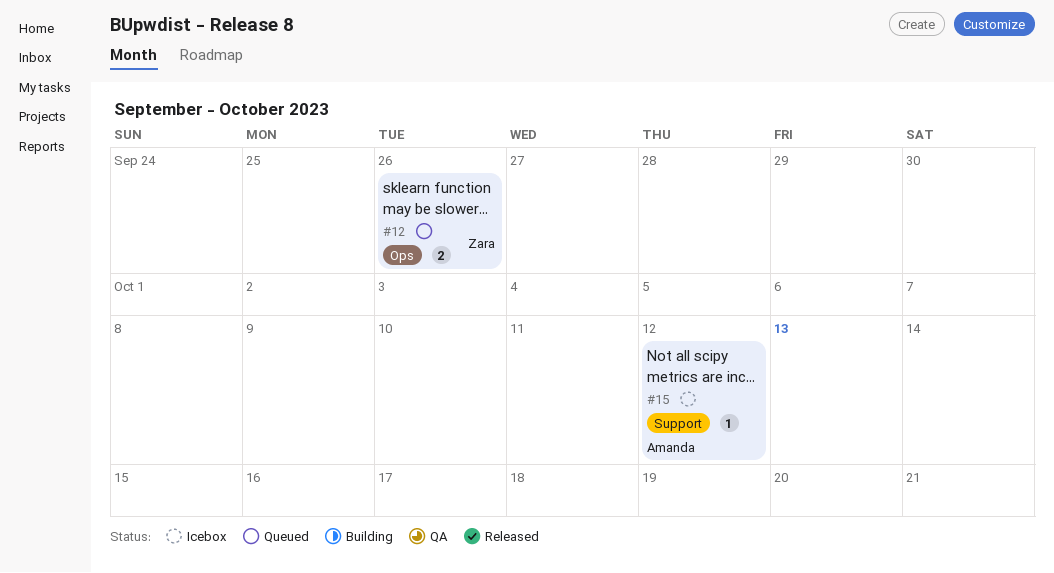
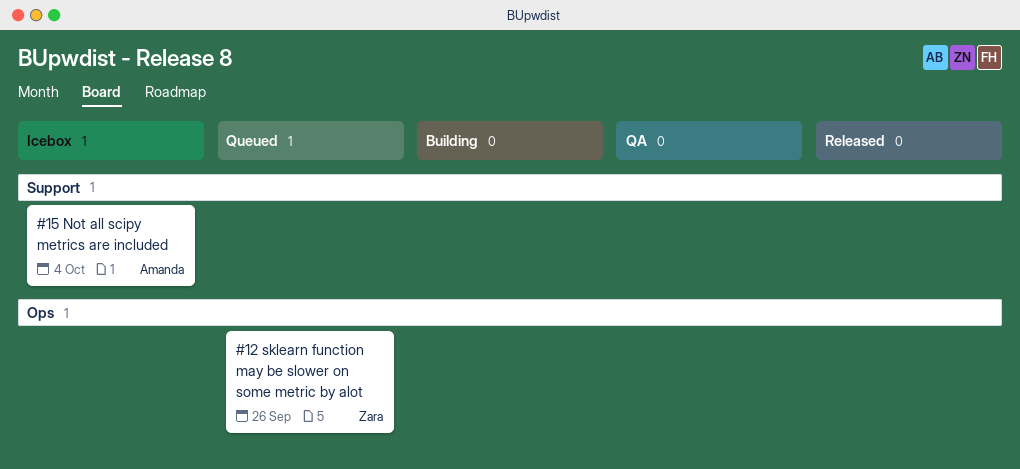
#15, due: Oct 12 -> Oct 4

